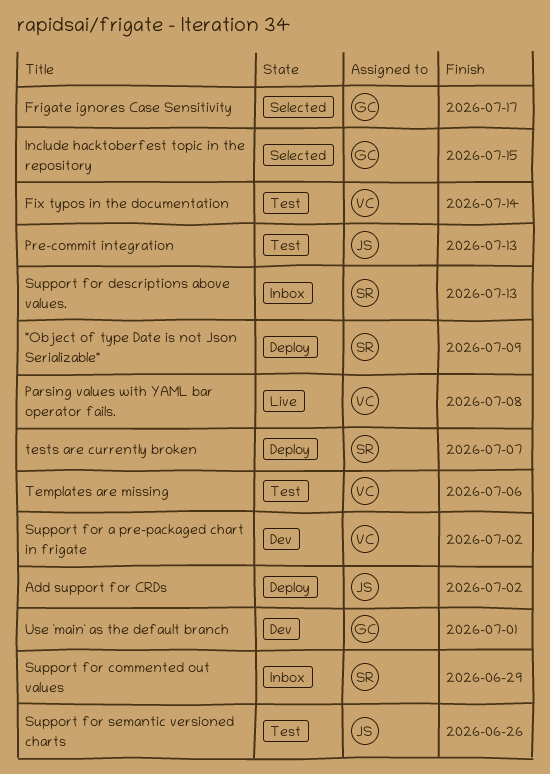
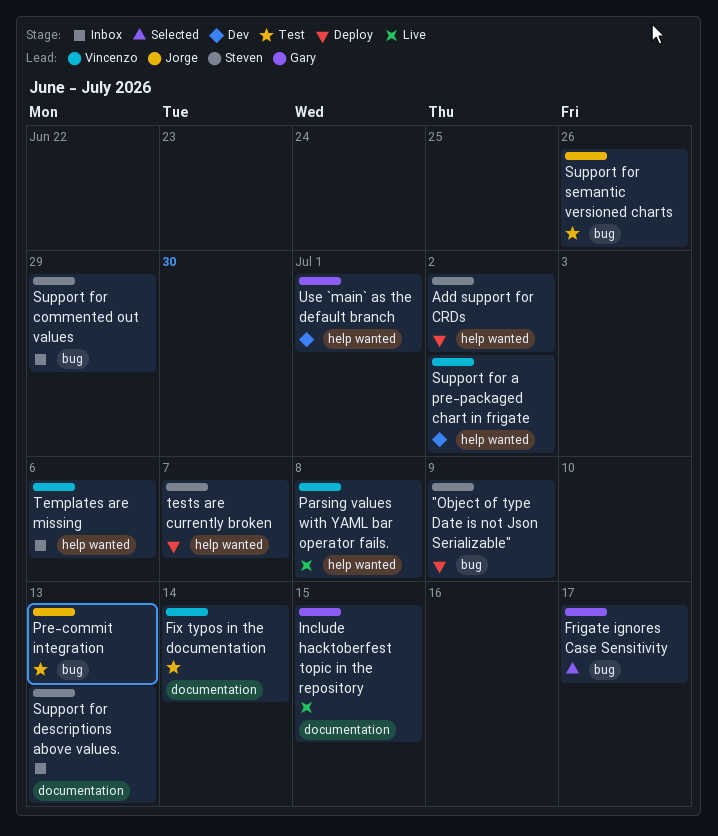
Add support for CRDs, owner: Jorge -> Steven
Include hacktoberfest topic in the repository, status: Selected -> Live
Templates are missing, status: Test -> Inbox

